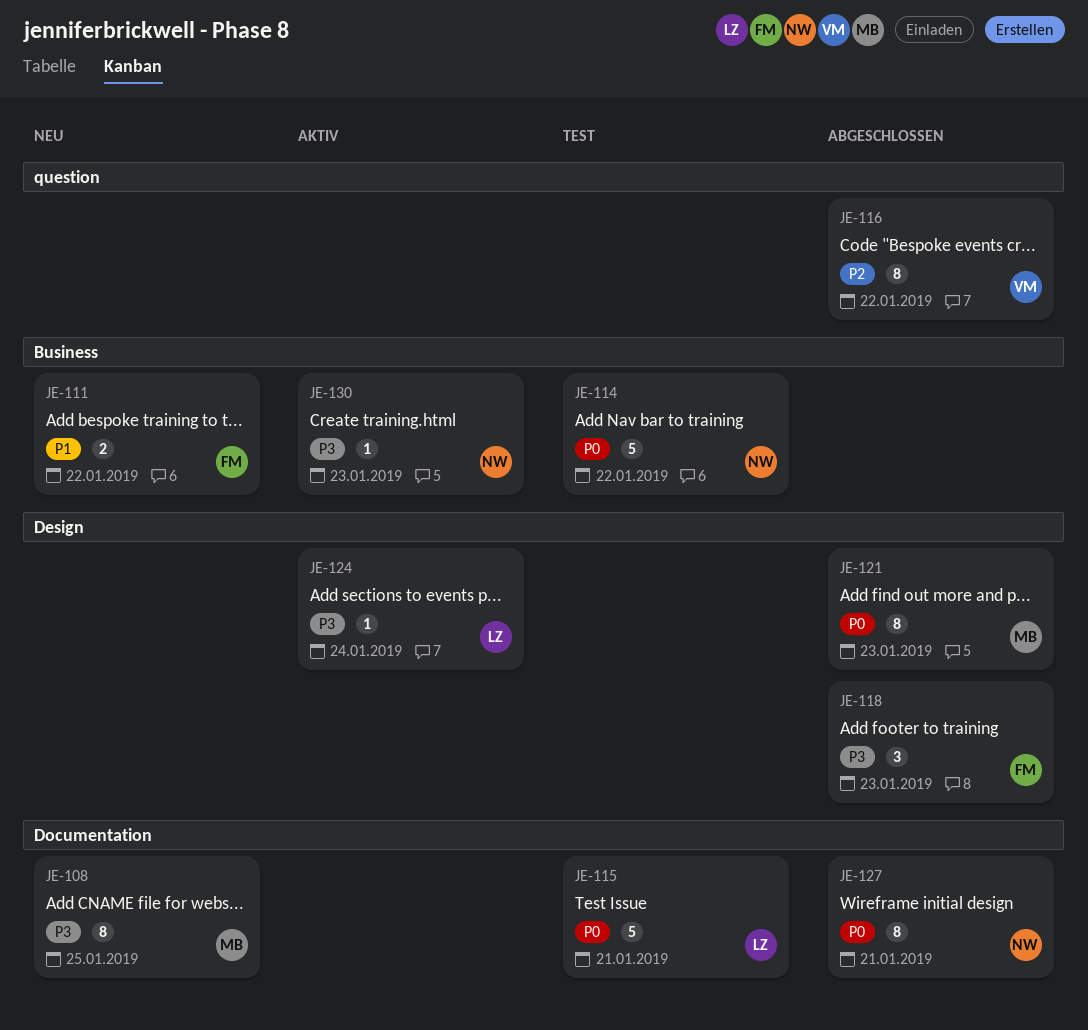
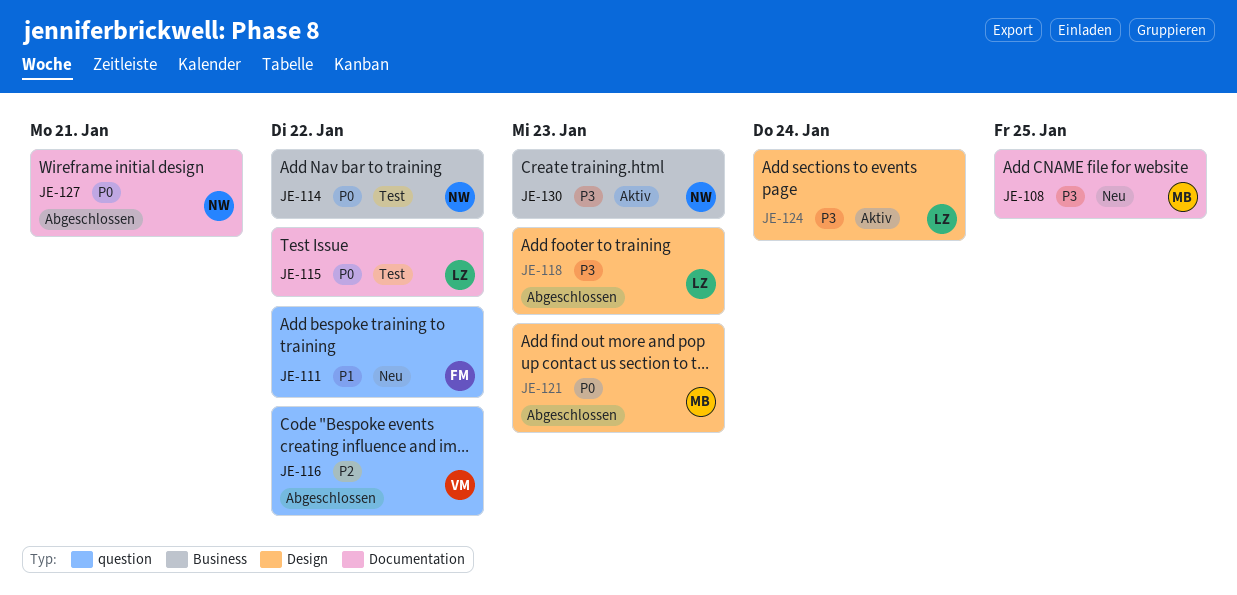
JE-111, label: Business -> question
JE-115, due: Jan 21 -> Jan 22
JE-118, owner: FM -> LZ

